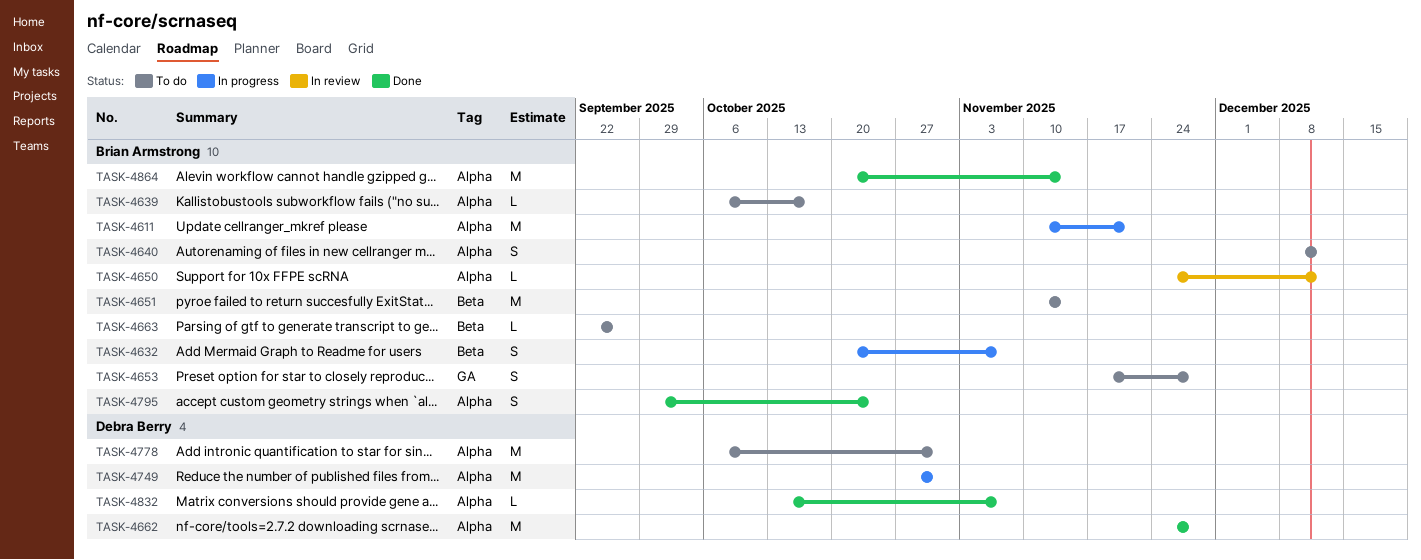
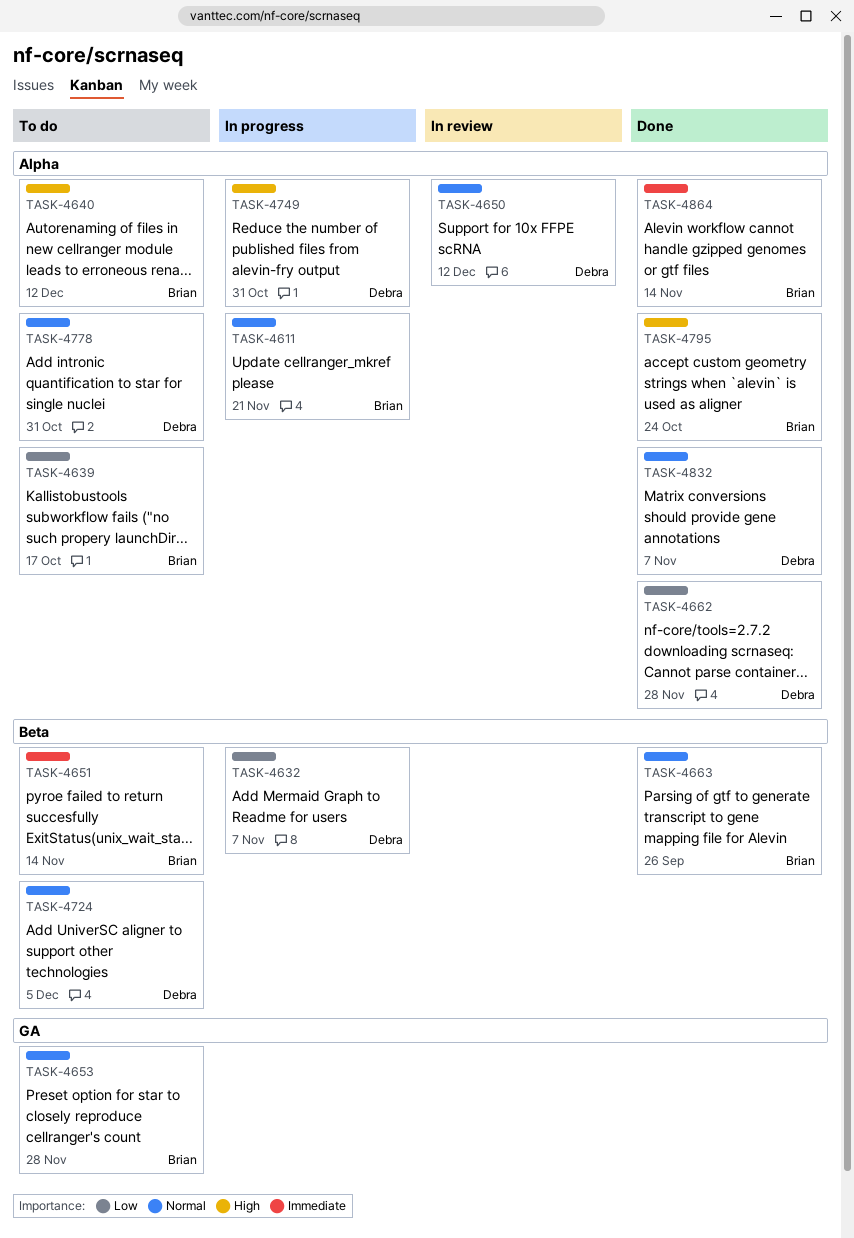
TASK-4632, owner: Brian Armstrong -> Debra Berry
TASK-4650, owner: Brian Armstrong -> Debra Berry
TASK-4663, status: To do -> Done
TASK-4724: none -> present

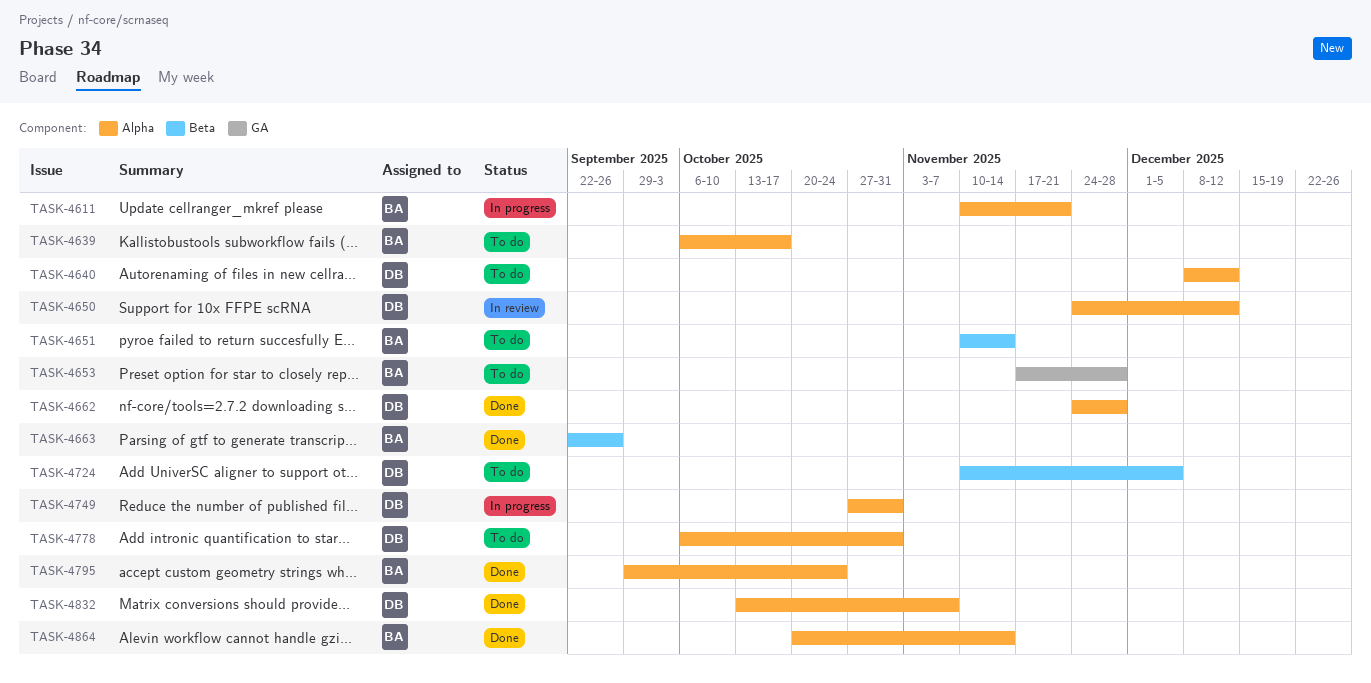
TASK-4632: present -> none
TASK-4640, owner: Brian -> Debra

